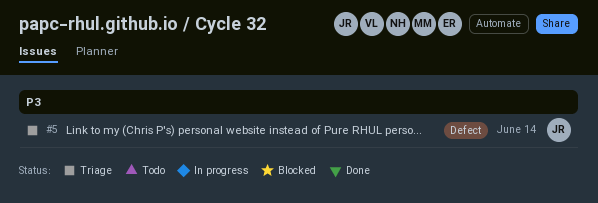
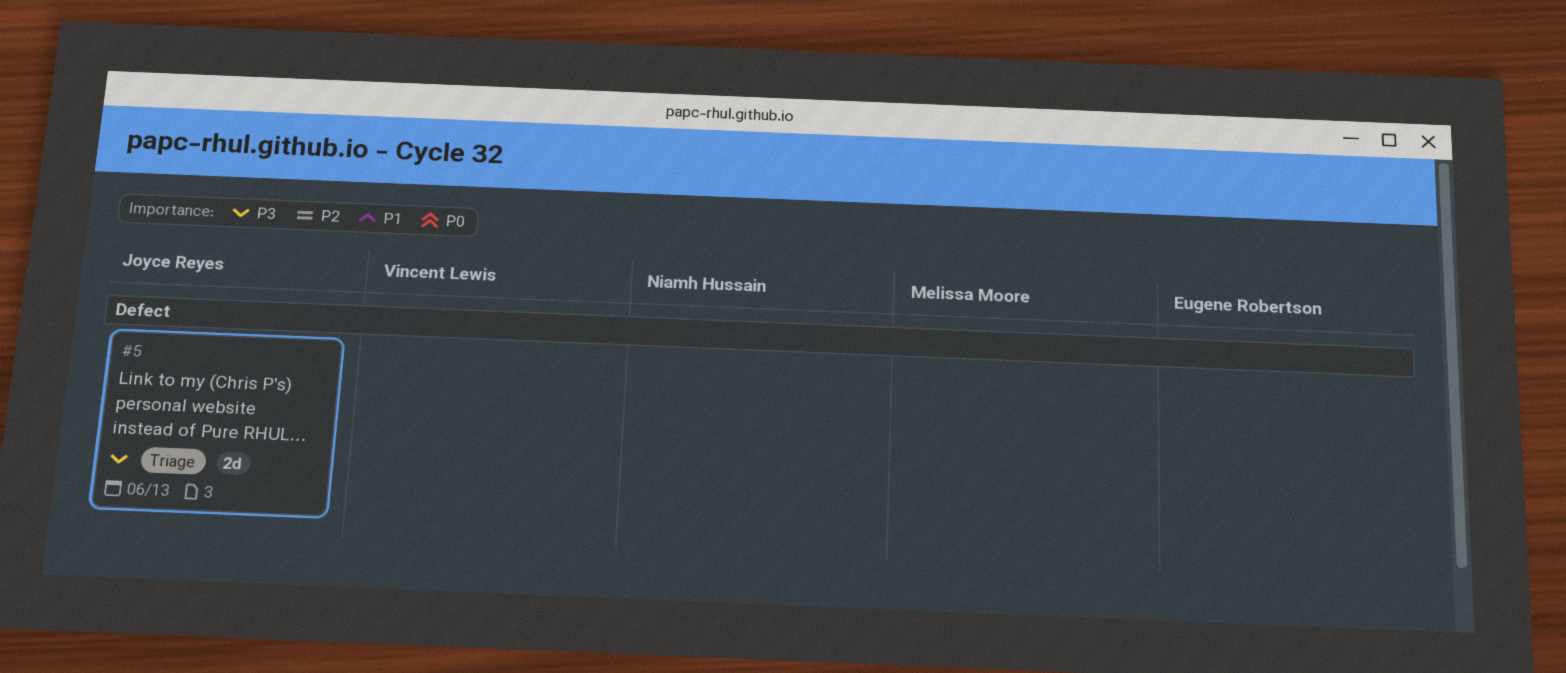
#5, due: Jun 14 -> Jun 13

